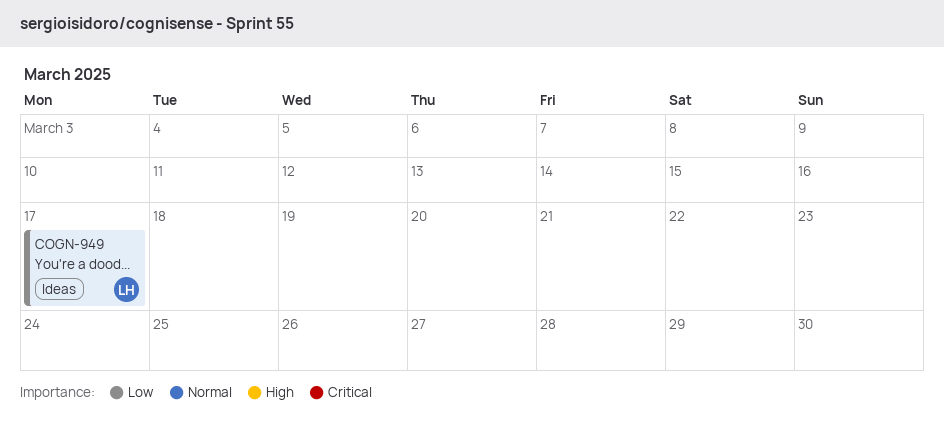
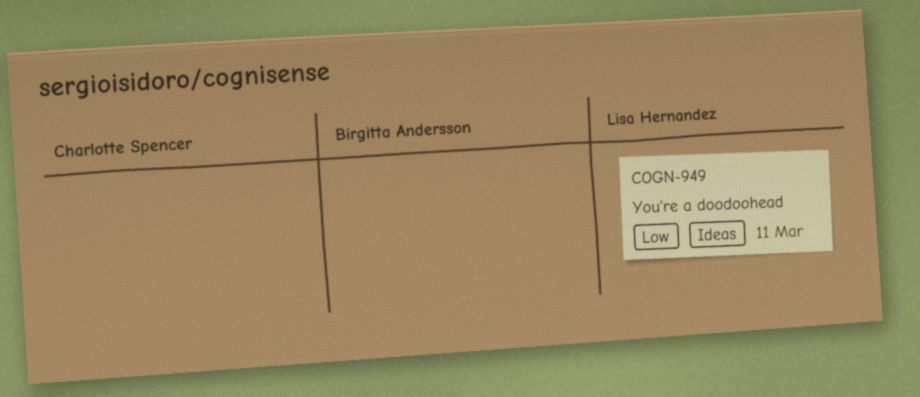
COGN-949, due: Mar 17 -> Mar 11

